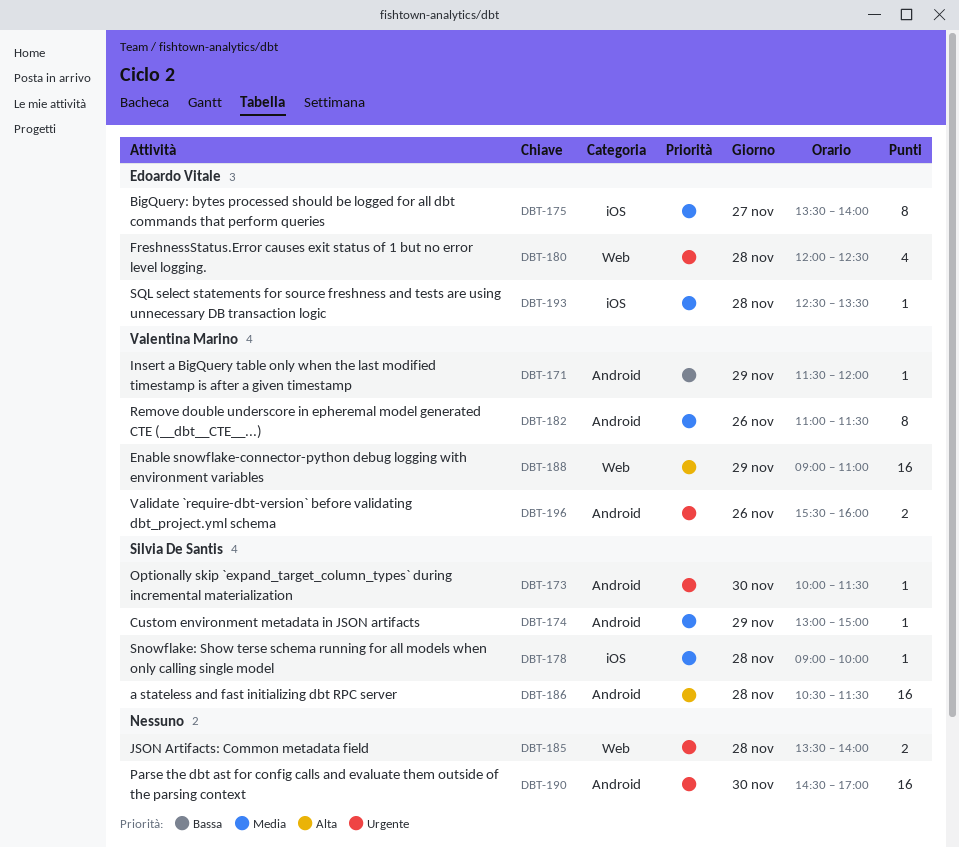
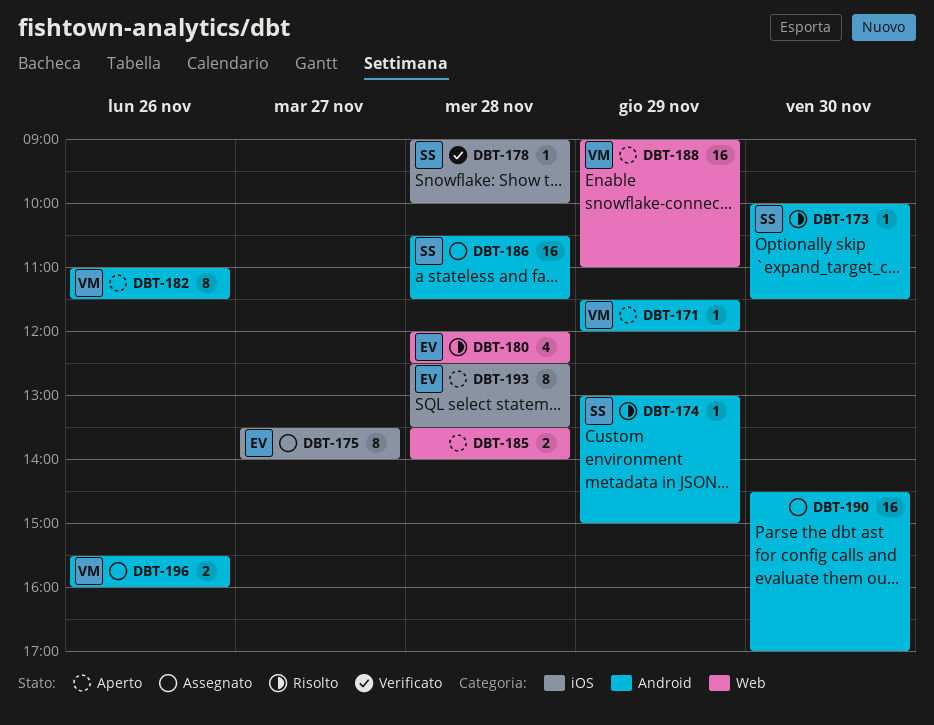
DBT-193, estimate: 1 -> 8

